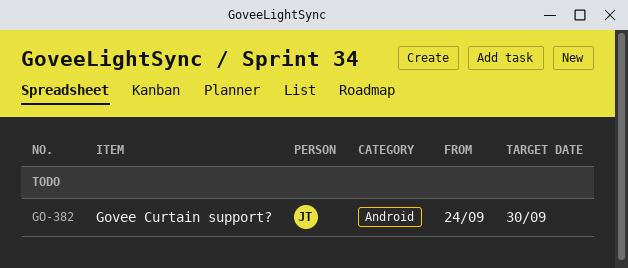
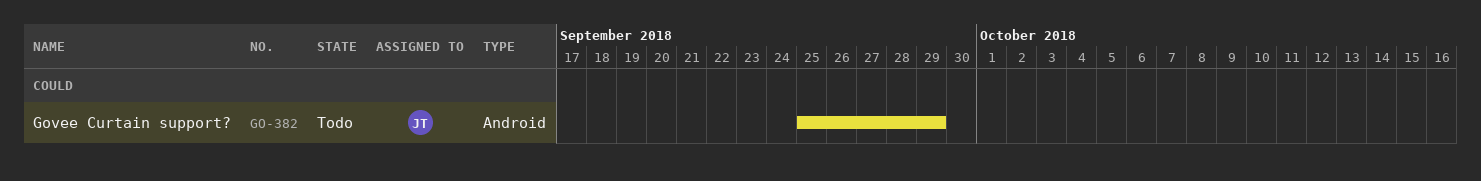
GO-382, start: Sep 24 -> Sep 25
GO-382, due: Sep 30 -> Sep 29

